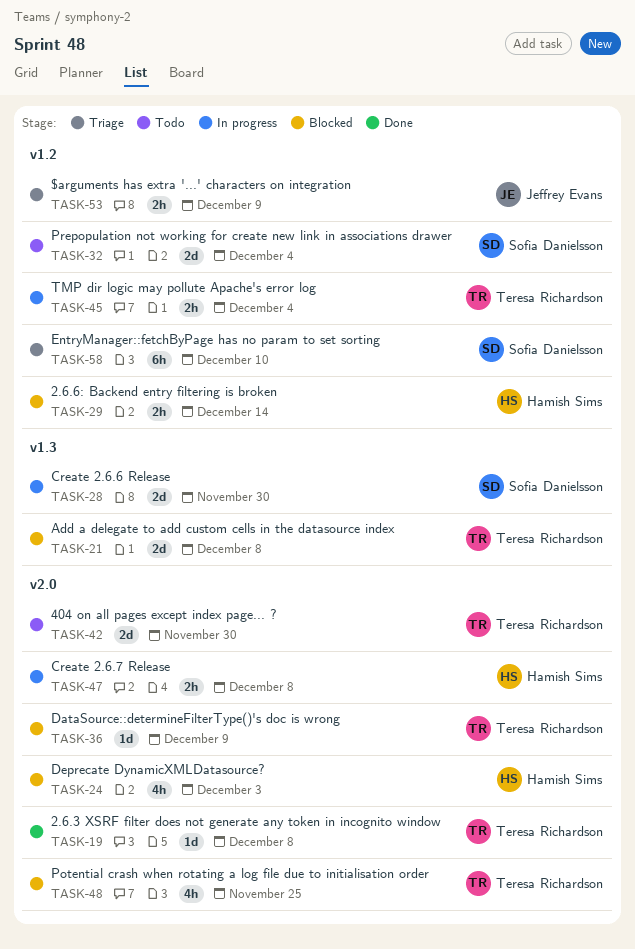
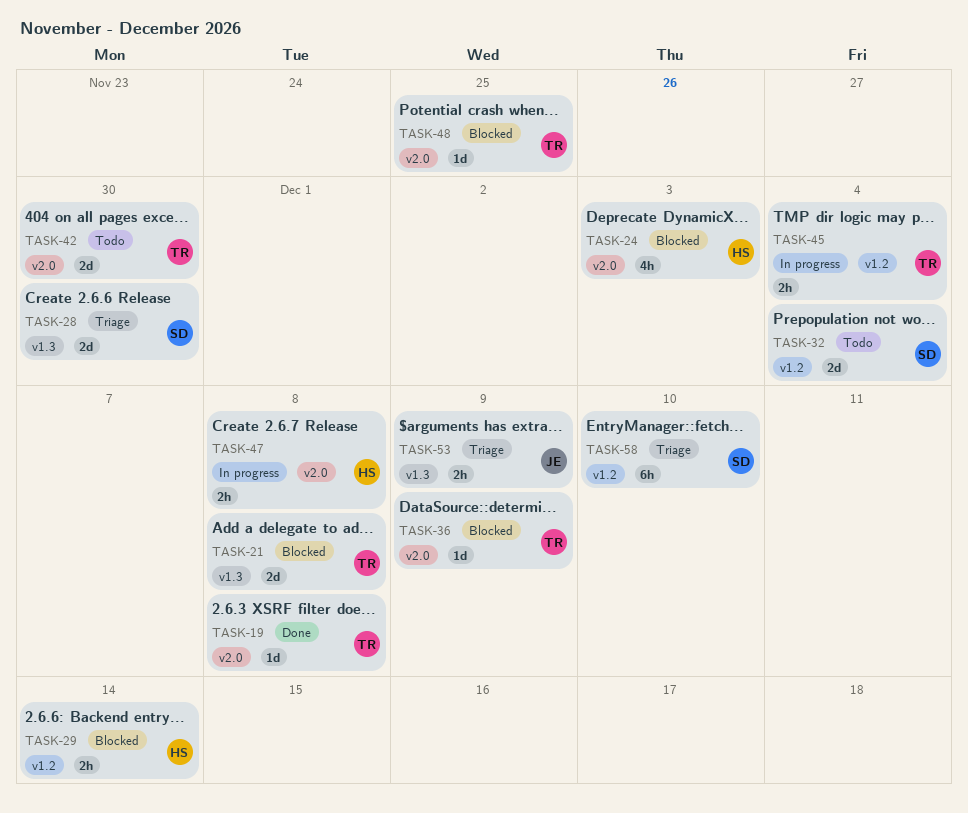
TASK-28, status: In progress -> Triage
TASK-48, estimate: 4h -> 1d
TASK-53, label: v1.2 -> v1.3

